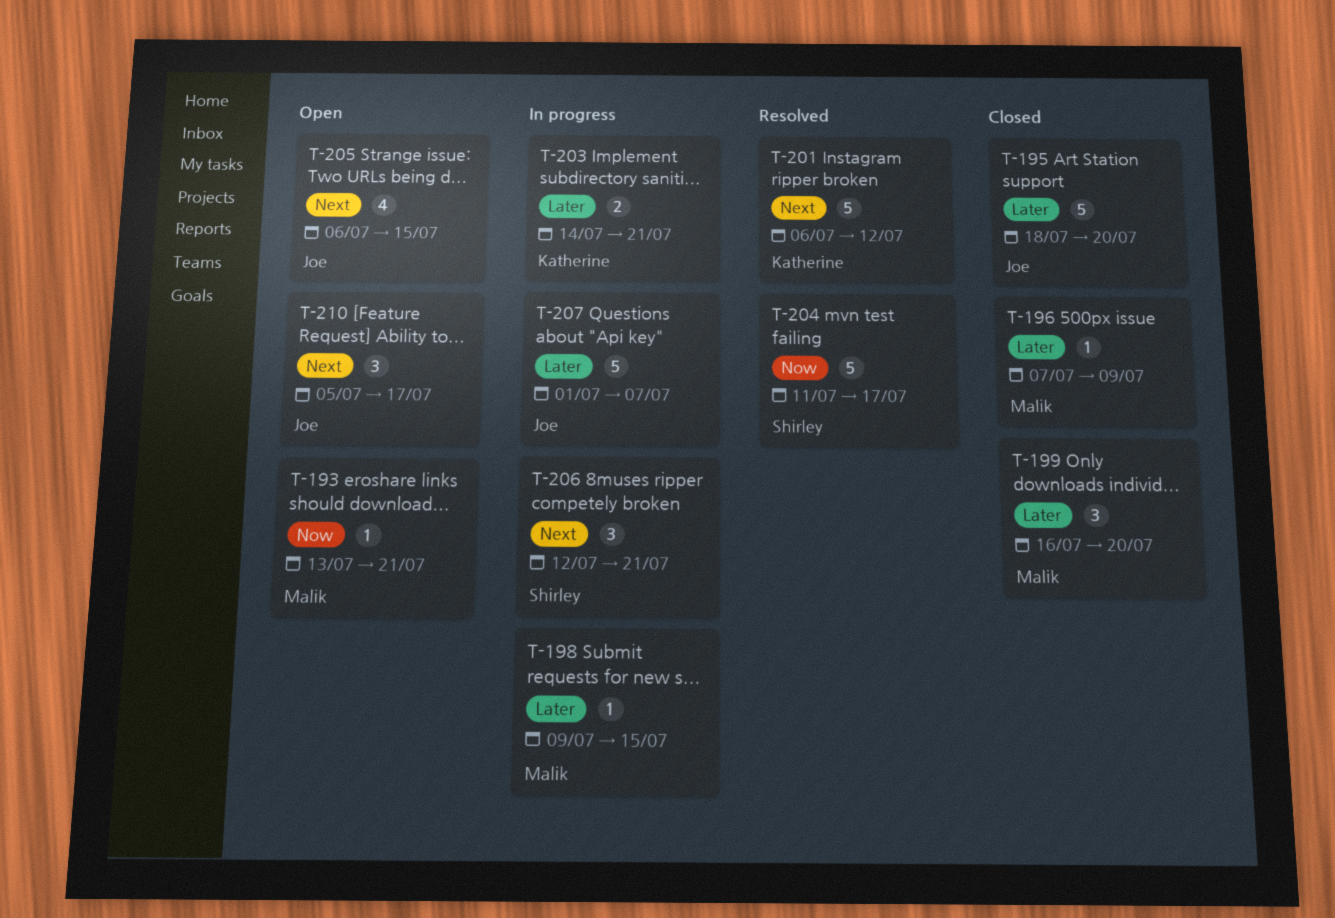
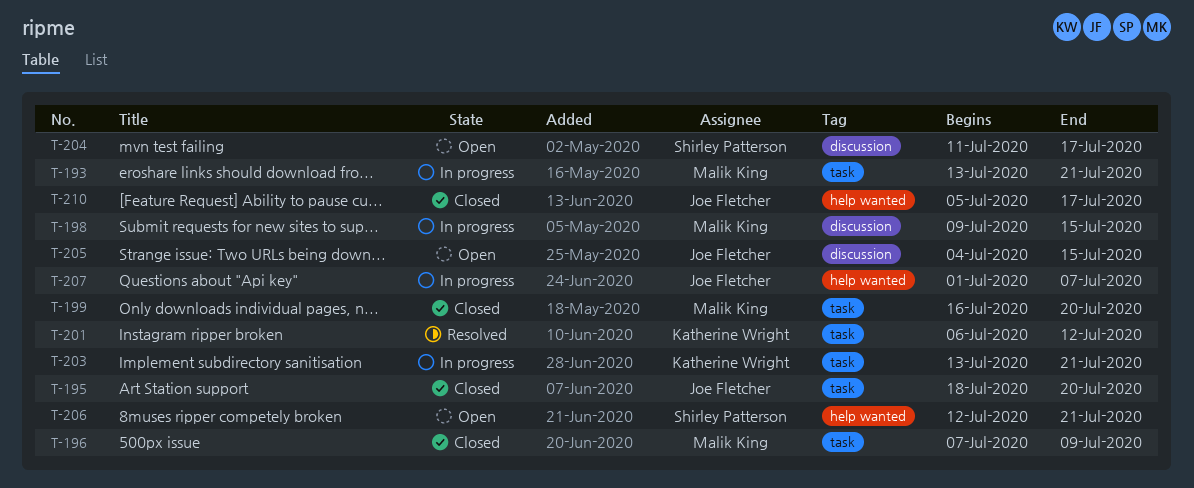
T-193, status: Open -> In progress
T-203, start: Jul 14 -> Jul 13
T-204, status: Resolved -> Open
T-205, start: Jul 6 -> Jul 4
T-206, status: In progress -> Open
T-210, status: Open -> Closed

